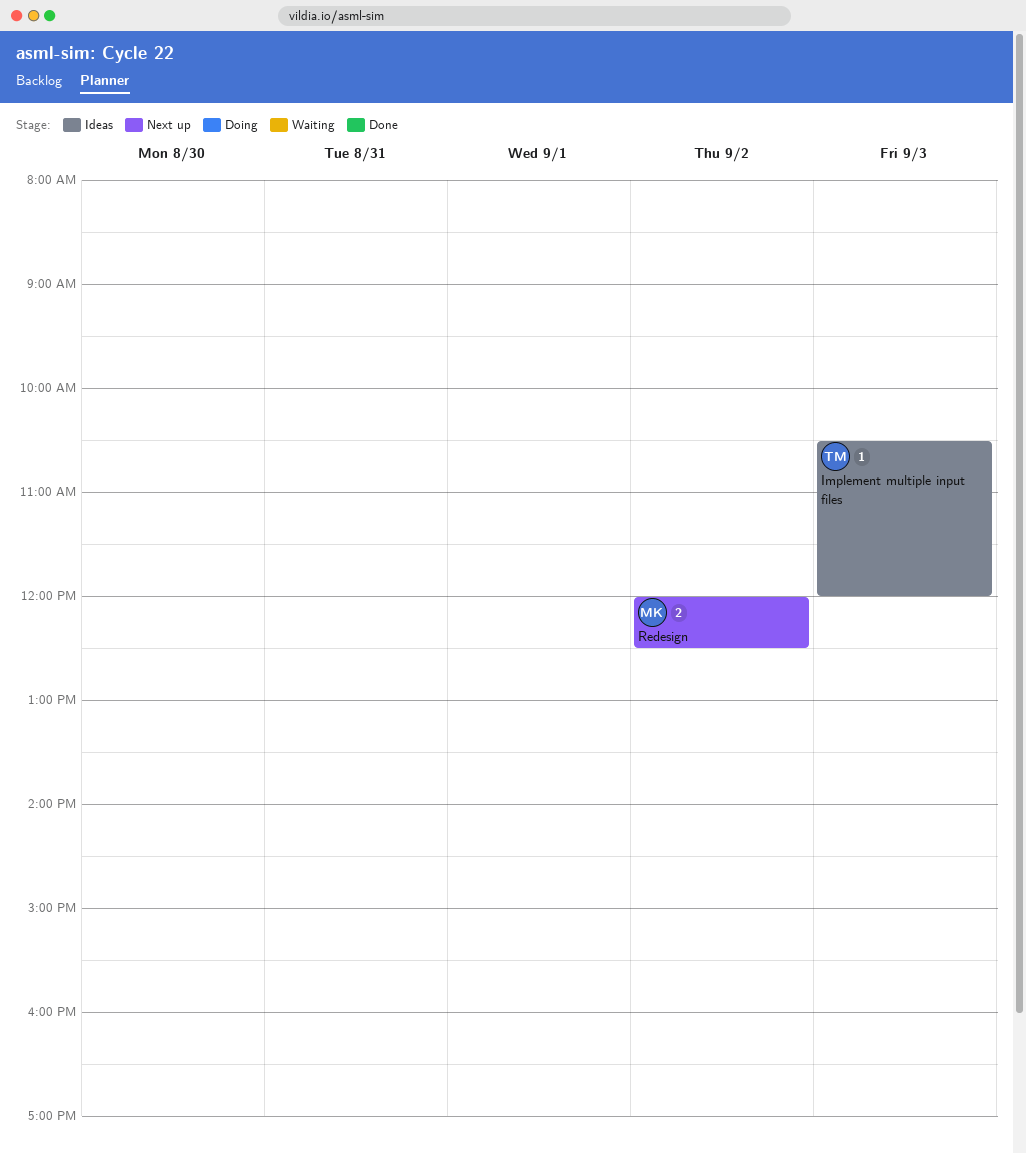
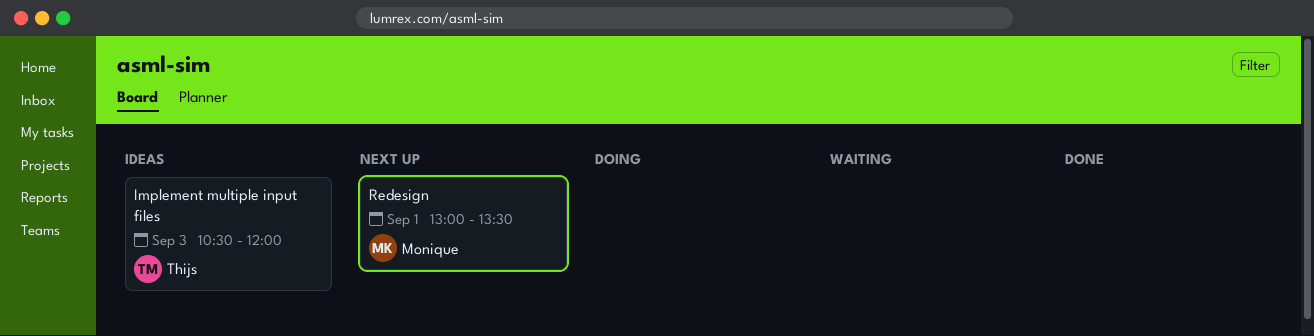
Redesign, day: Sep 2 -> Sep 1
Redesign, begins: 12:00 -> 13:00
Redesign, ends: 12:30 -> 13:30

